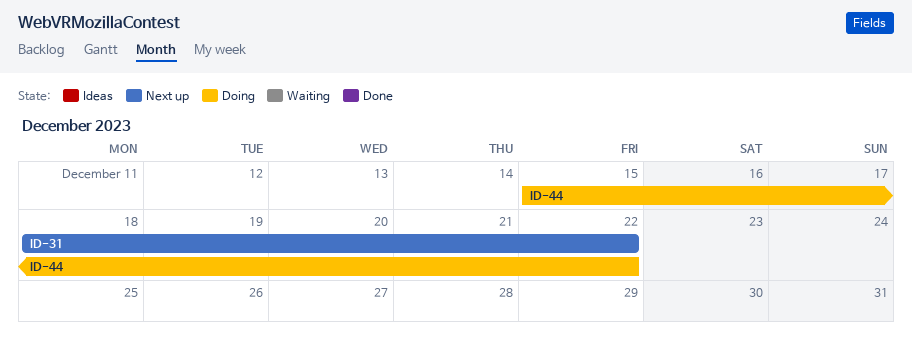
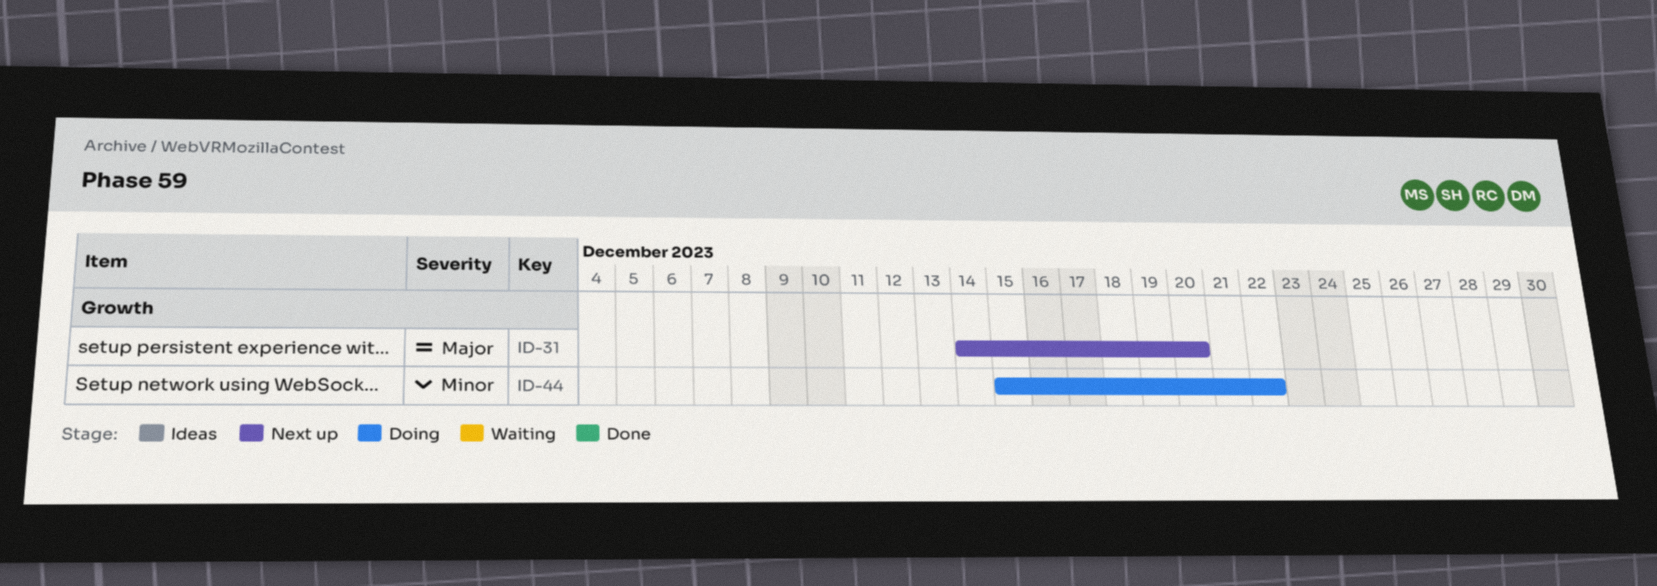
ID-31, start: Dec 18 -> Dec 14
ID-31, due: Dec 22 -> Dec 20

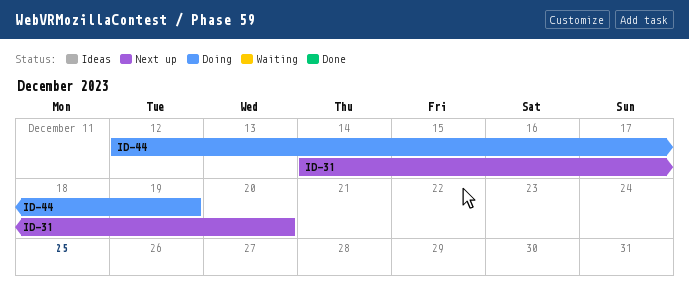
ID-44, start: Dec 15 -> Dec 12
ID-44, due: Dec 22 -> Dec 19

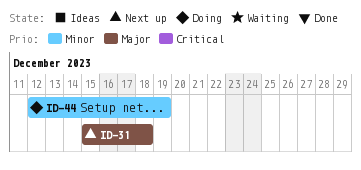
ID-31, start: Dec 14 -> Dec 15
ID-31, due: Dec 20 -> Dec 18

